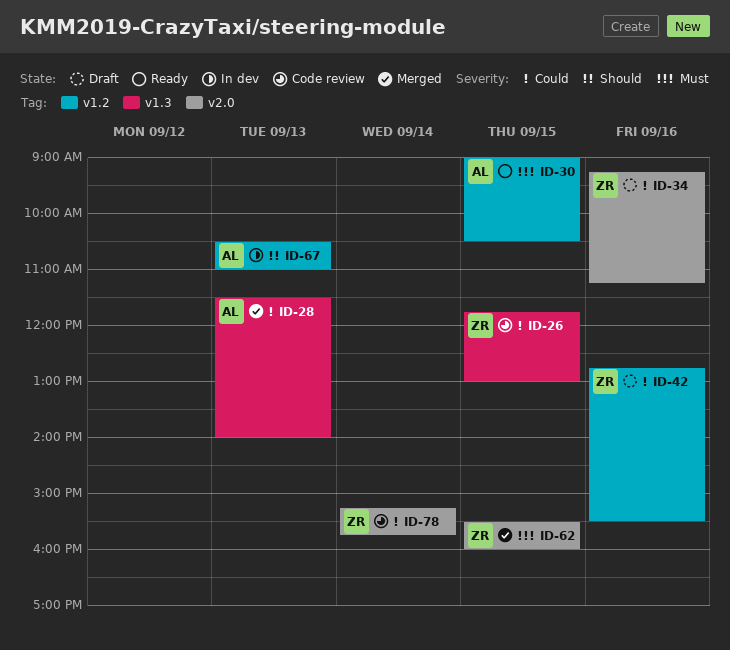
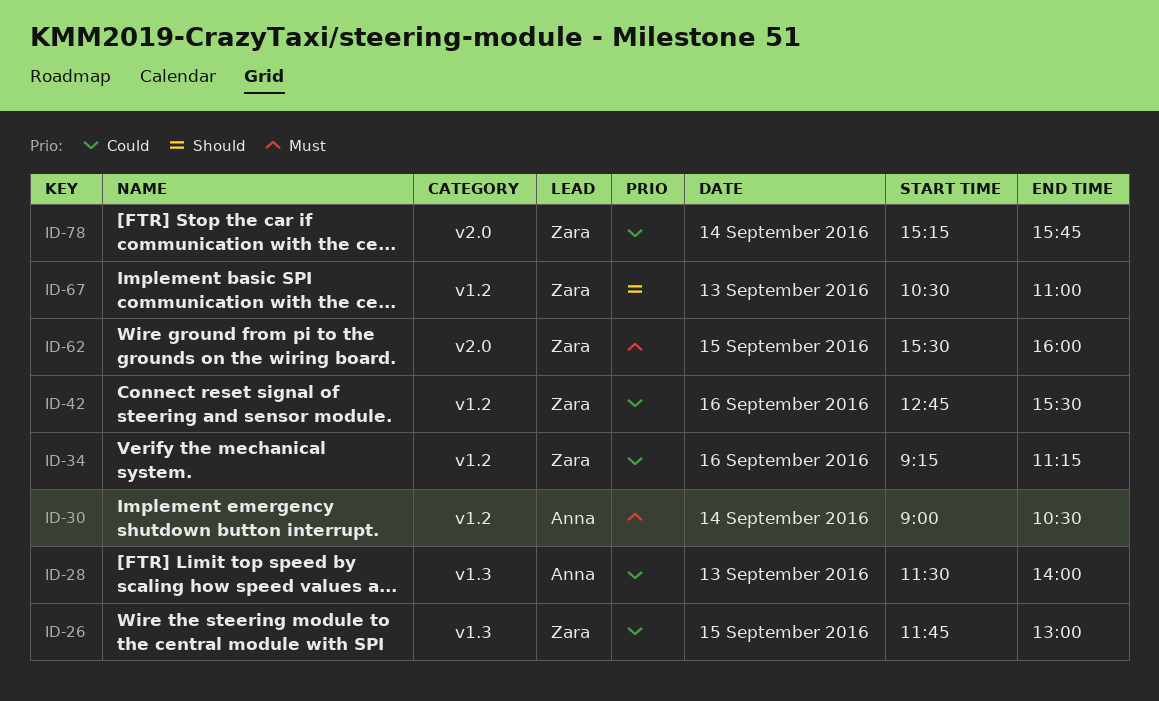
ID-30, day: Sep 15 -> Sep 14
ID-34, label: v2.0 -> v1.2
ID-67, owner: Anna -> Zara

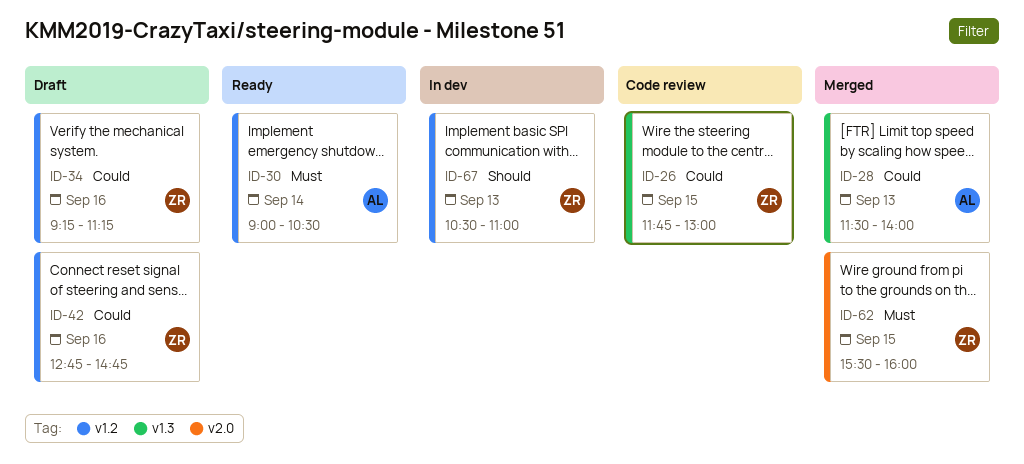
ID-42, ends: 15:30 -> 14:45
ID-78: present -> none

